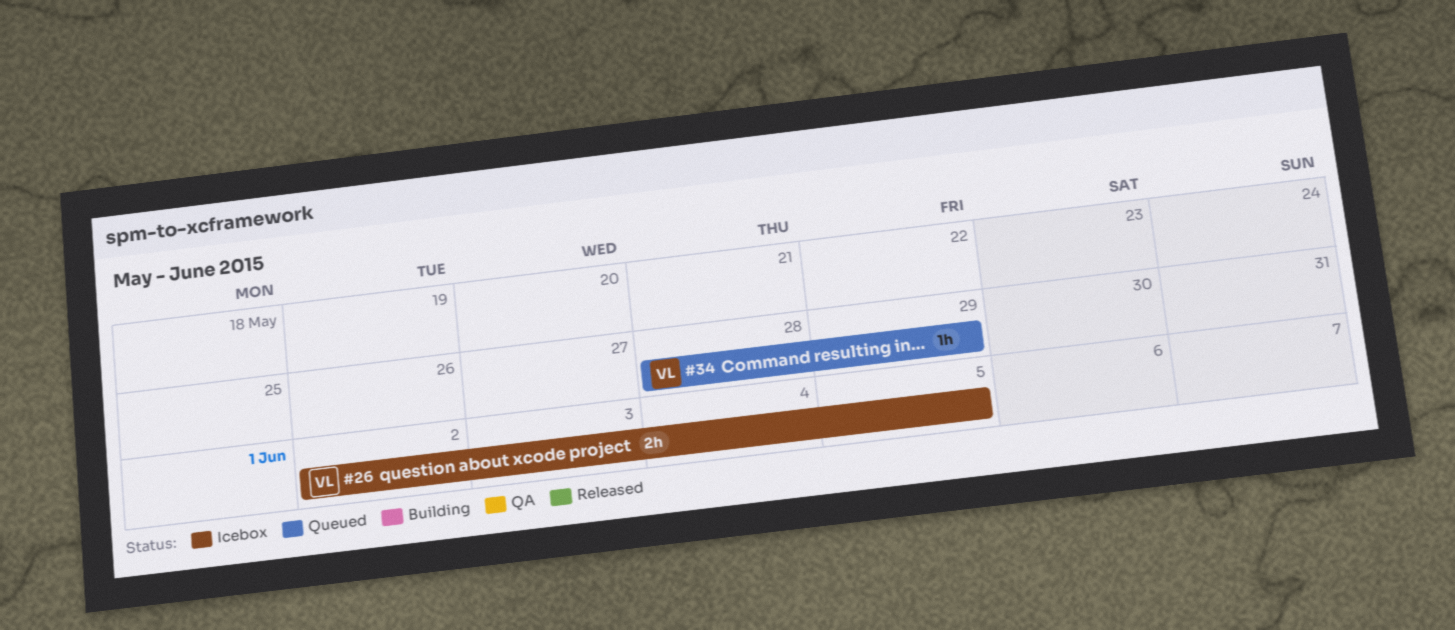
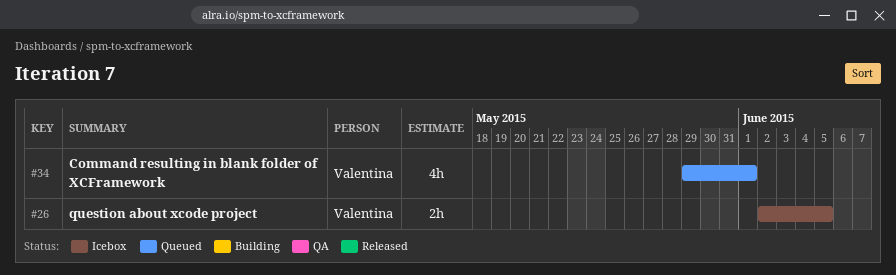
#34, estimate: 1h -> 4h
#34, start: May 28 -> May 29
#34, due: May 29 -> Jun 1

